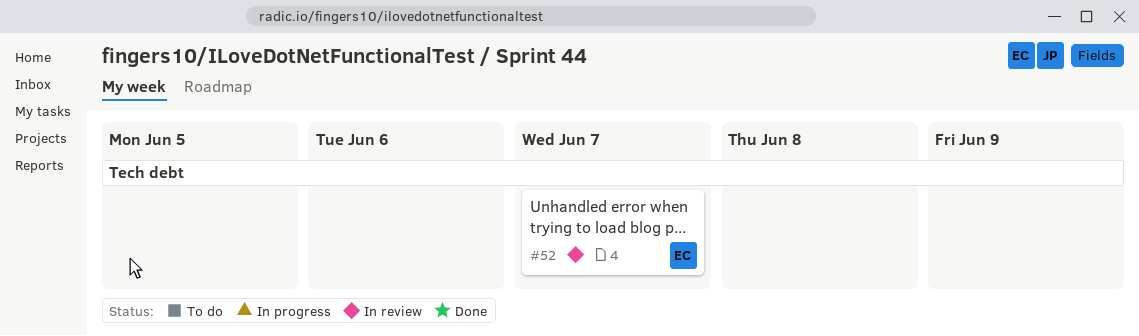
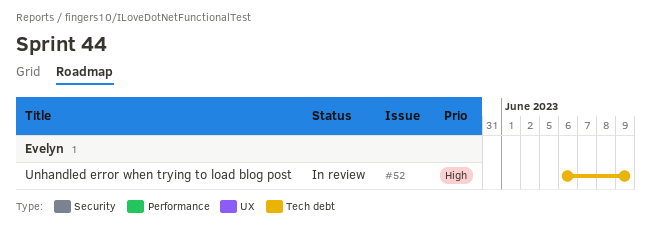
#52, due: Jun 7 -> Jun 9

